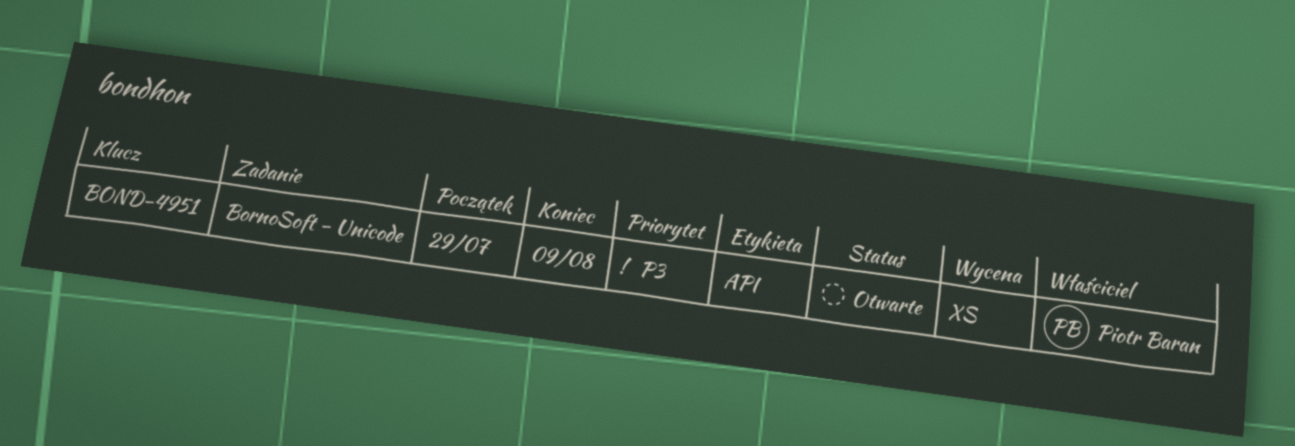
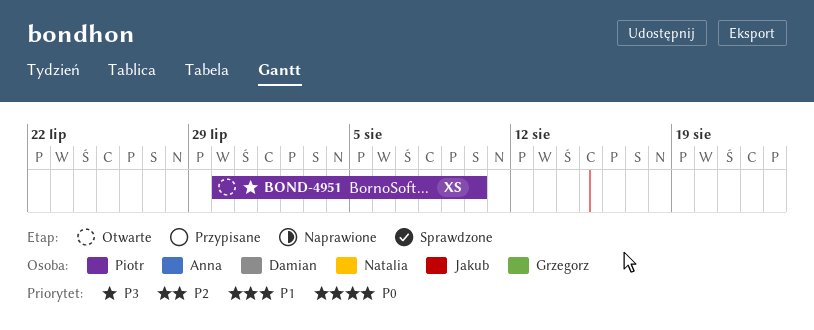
BOND-4951, start: Jul 29 -> Jul 30
BOND-4951, due: Aug 9 -> Aug 10

